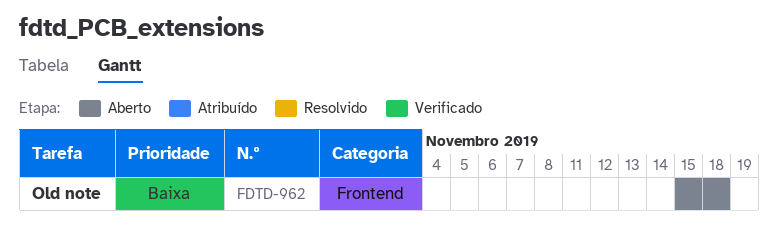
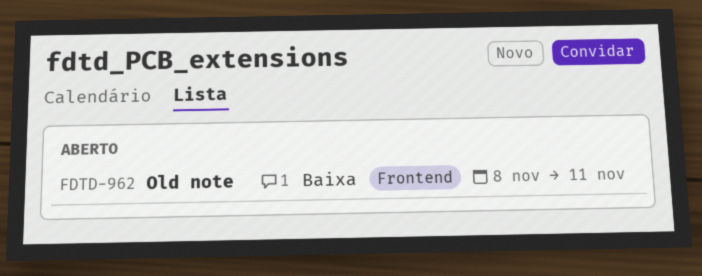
FDTD-962, start: Nov 15 -> Nov 8
FDTD-962, due: Nov 18 -> Nov 11

